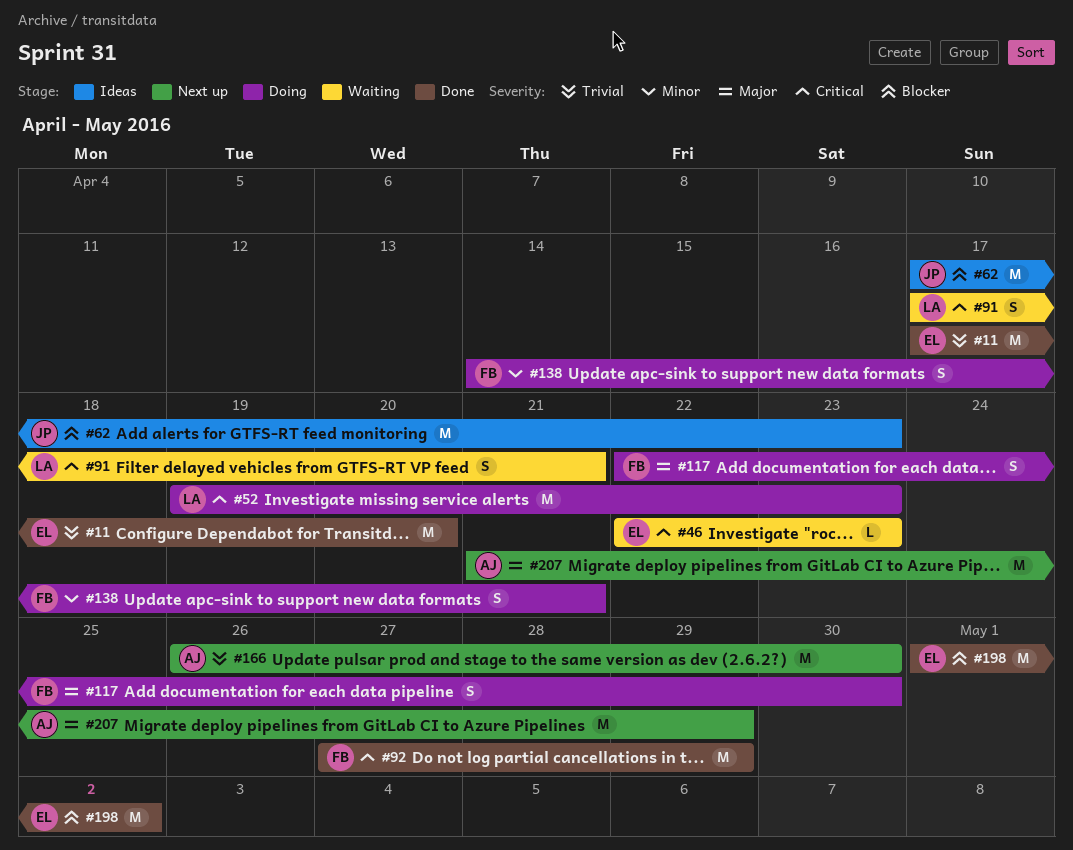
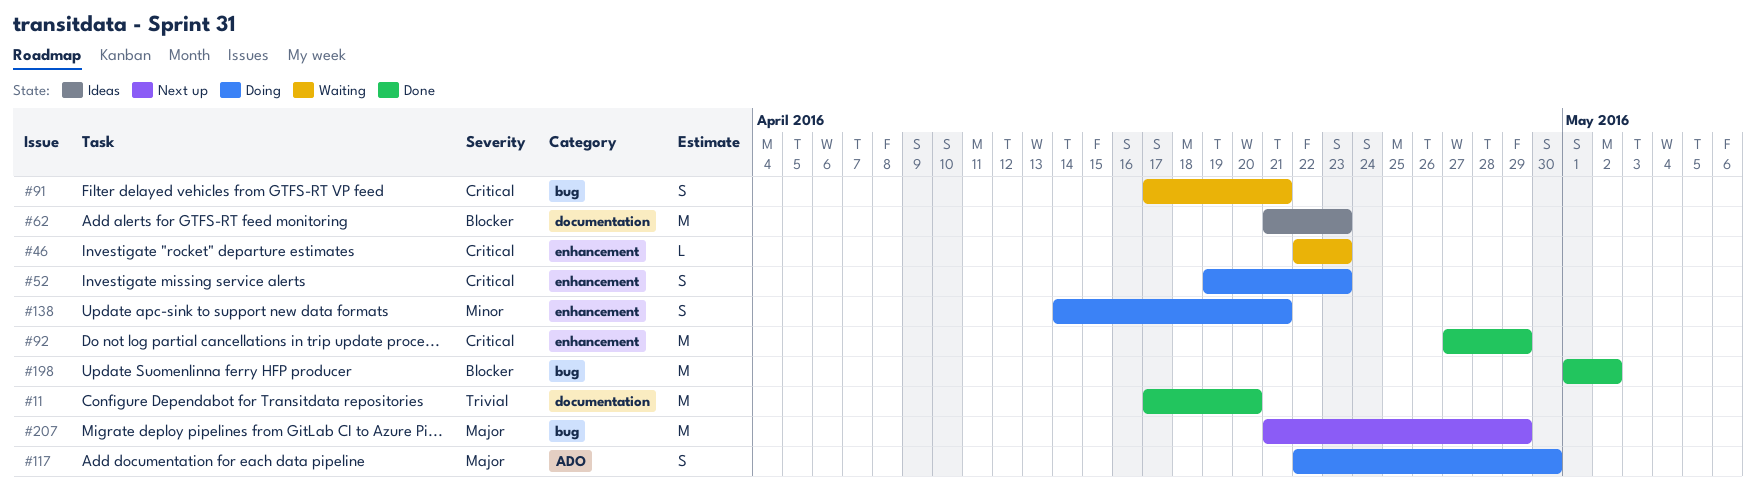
#52, estimate: M -> S
#62, start: Apr 17 -> Apr 21
#166: present -> none

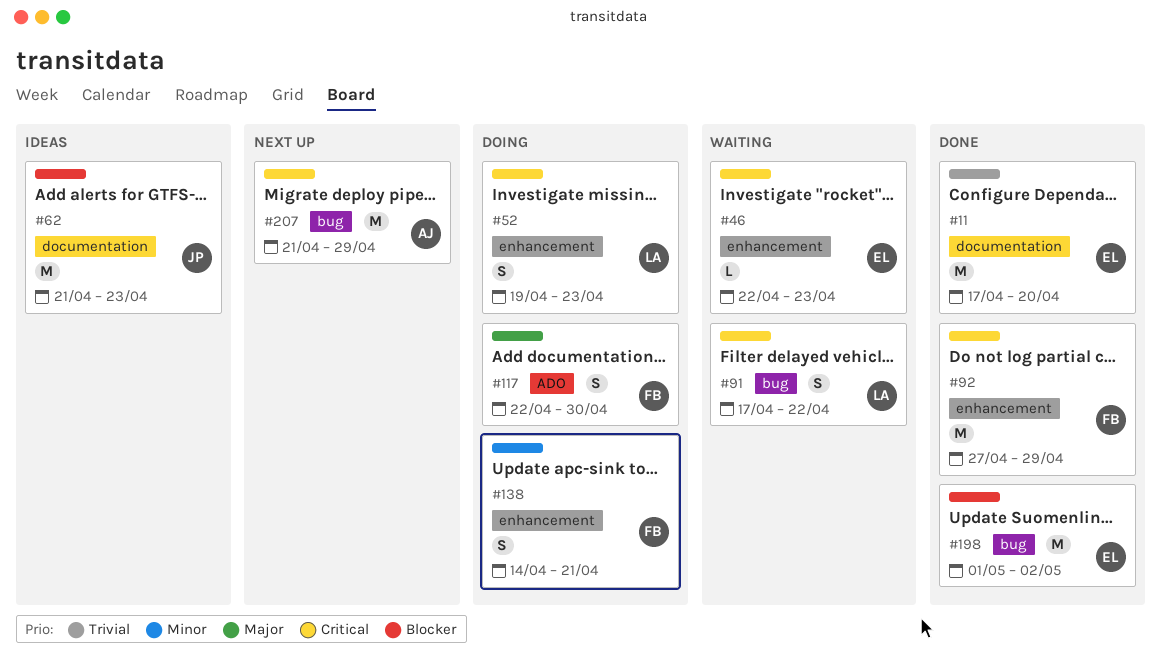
#91, due: Apr 21 -> Apr 22
#207, priority: Major -> Critical

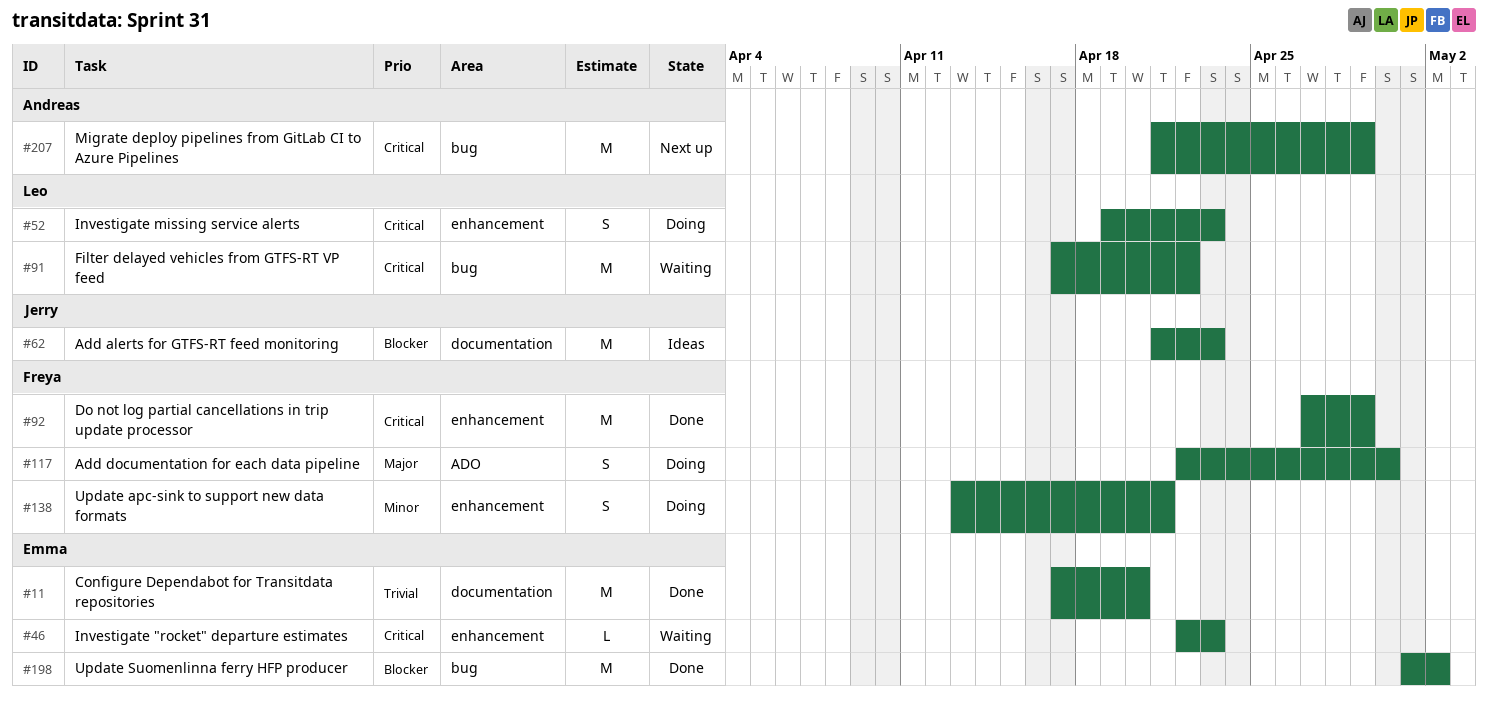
#91, estimate: S -> M
#138, start: Apr 14 -> Apr 13

